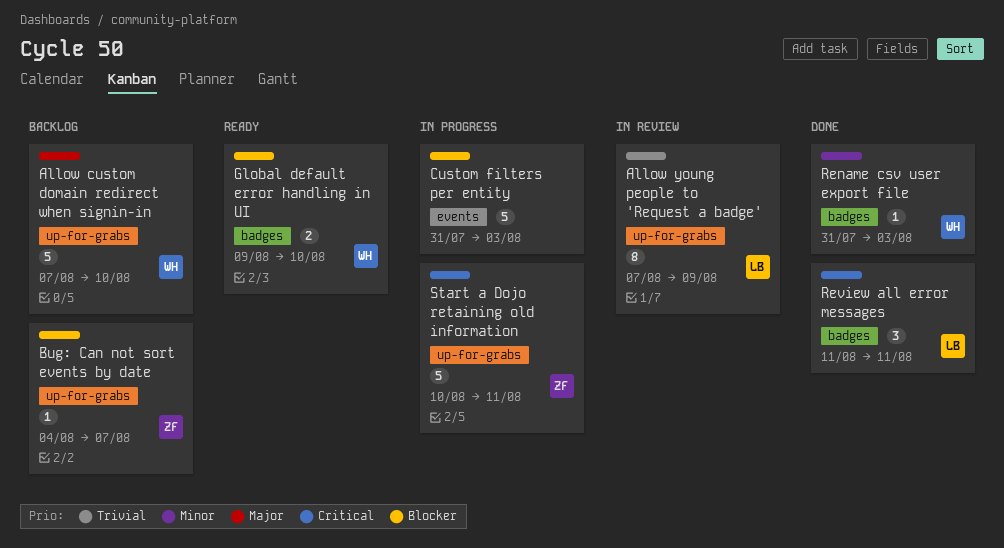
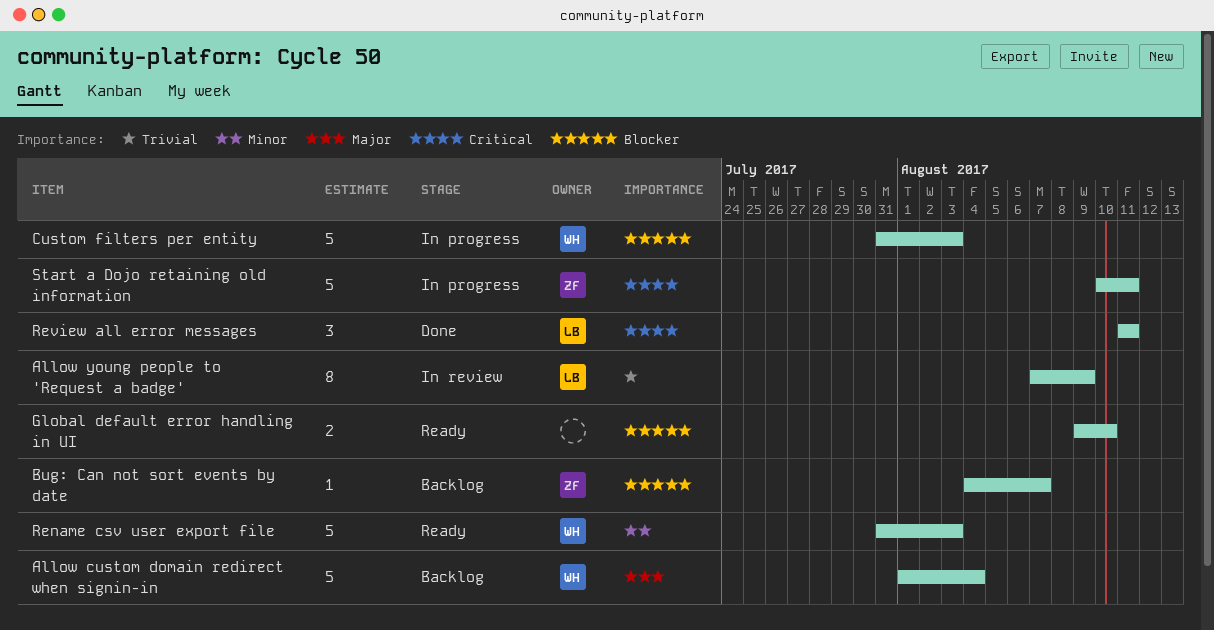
Allow custom domain redirect when signin-in, start: Aug 7 -> Aug 1
Allow custom domain redirect when signin-in, due: Aug 10 -> Aug 4
Custom filters per entity, owner: none -> WH
Global default error handling in UI, owner: WH -> none
Rename csv user export file, status: Done -> Ready
Rename csv user export file, estimate: 1 -> 5

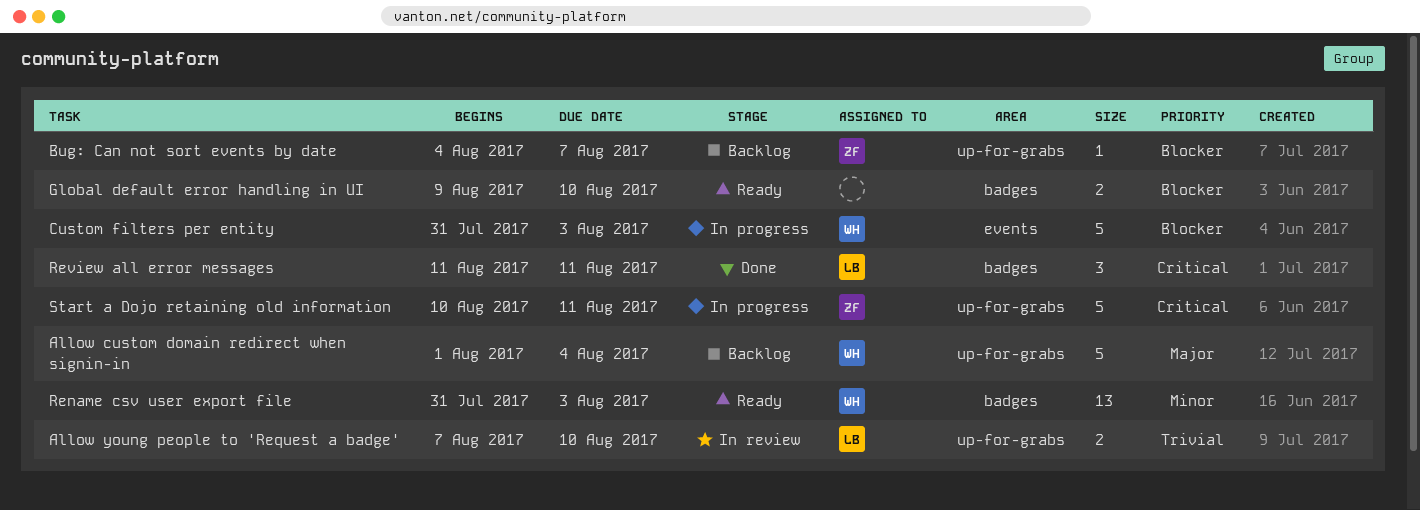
Allow young people to 'Request a badge', estimate: 8 -> 2
Allow young people to 'Request a badge', due: Aug 9 -> Aug 10
Rename csv user export file, estimate: 5 -> 13

